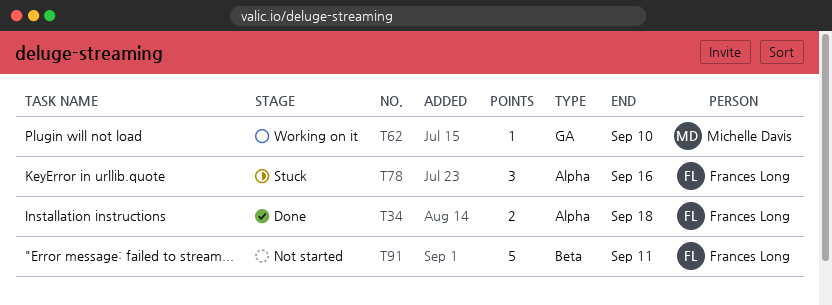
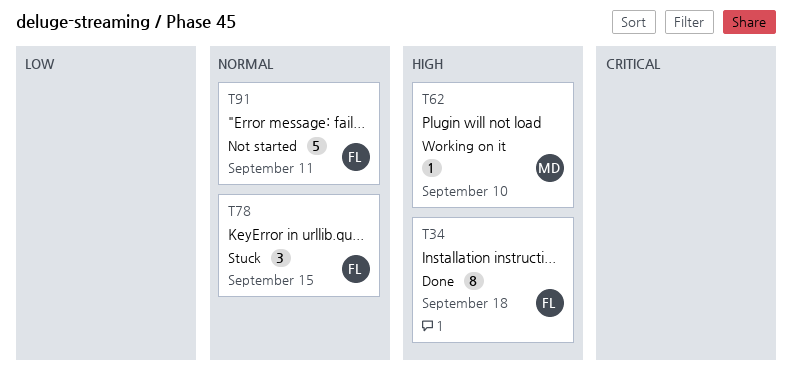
T34, estimate: 2 -> 8
T78, due: Sep 16 -> Sep 15

